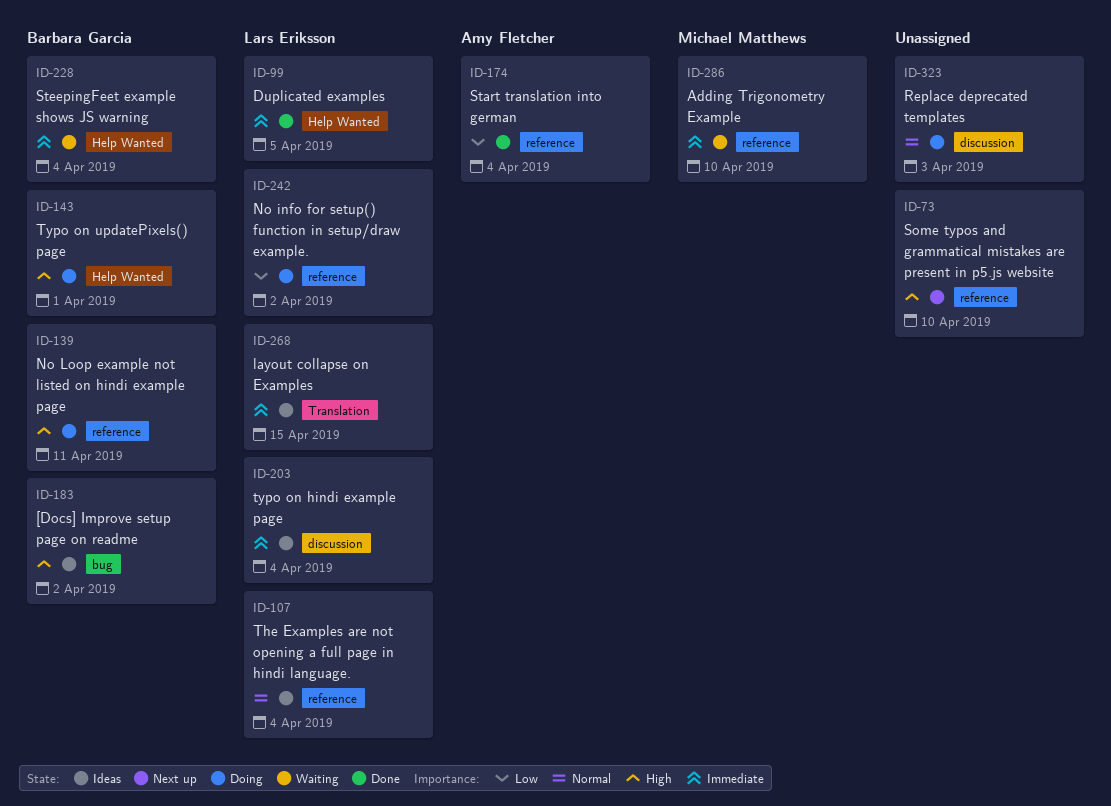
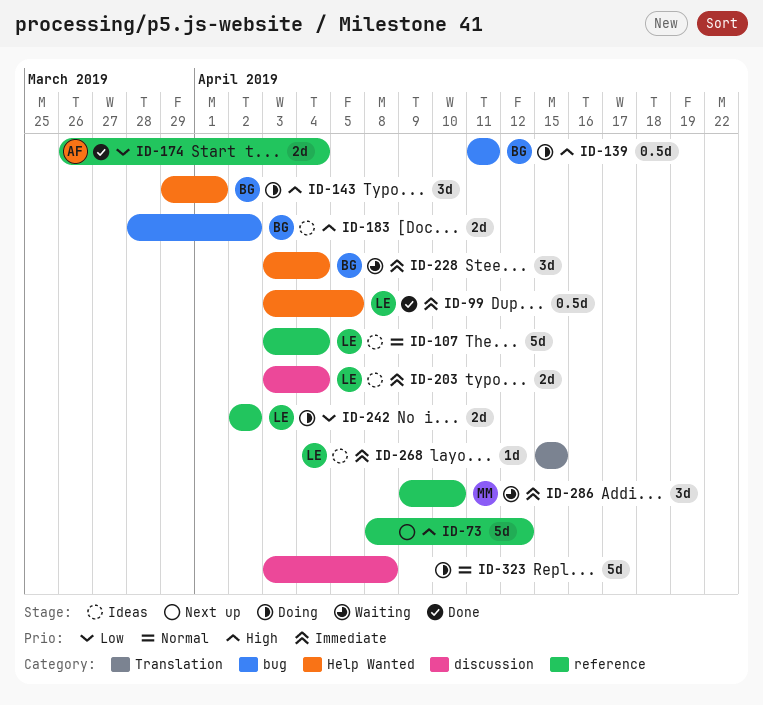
ID-73, due: Apr 10 -> Apr 12
ID-139, label: reference -> bug
ID-323, due: Apr 3 -> Apr 8

